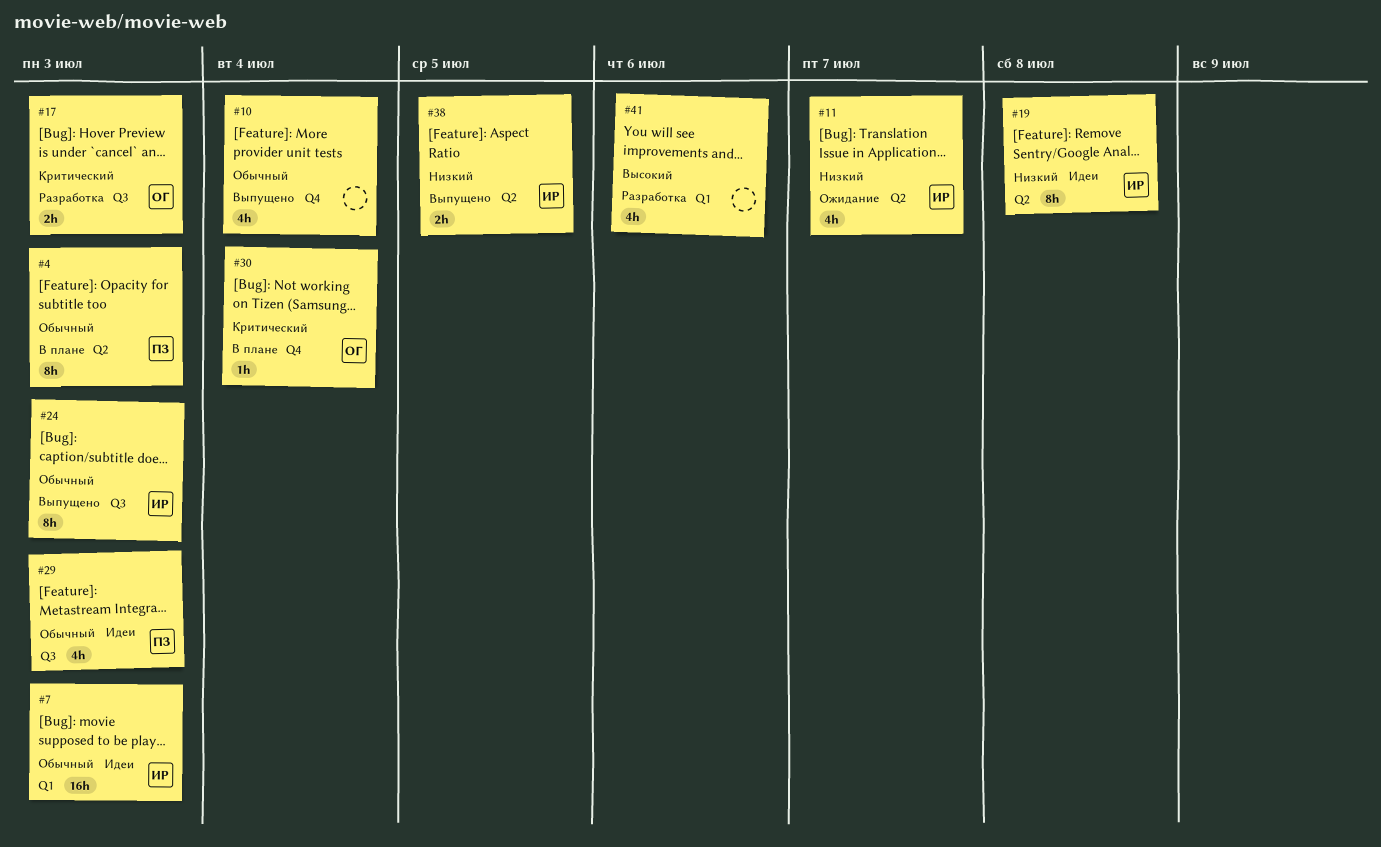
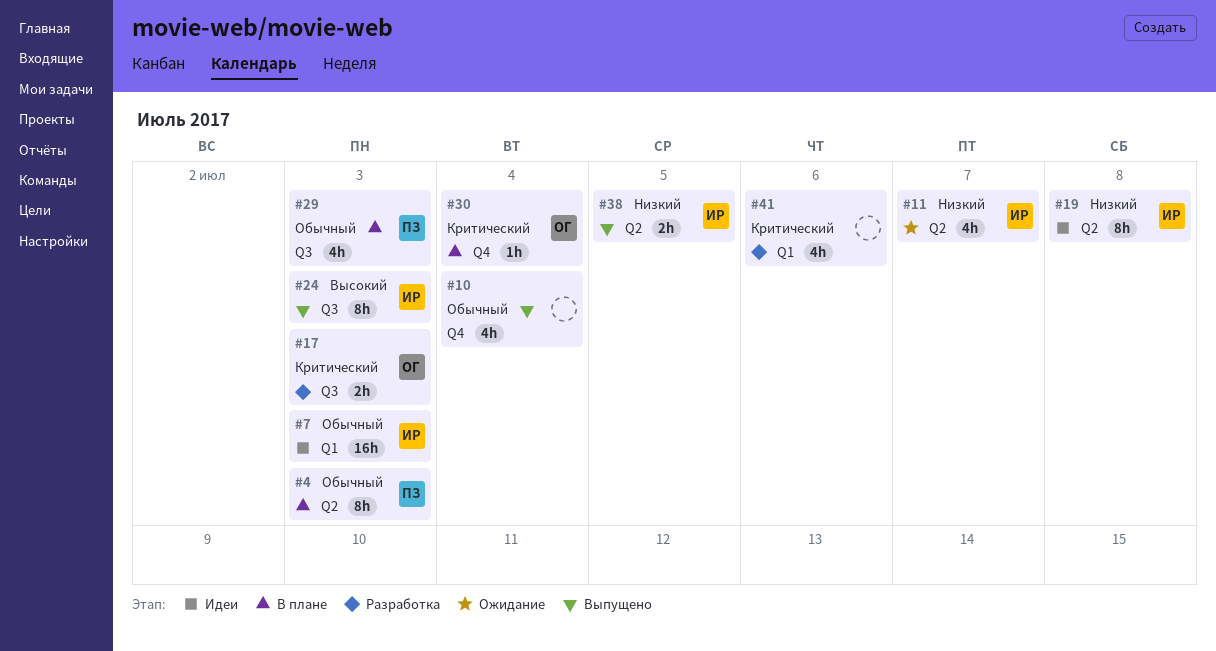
#24, priority: Обычный -> Высокий
#29, status: Идеи -> В плане
#41, priority: Высокий -> Критический

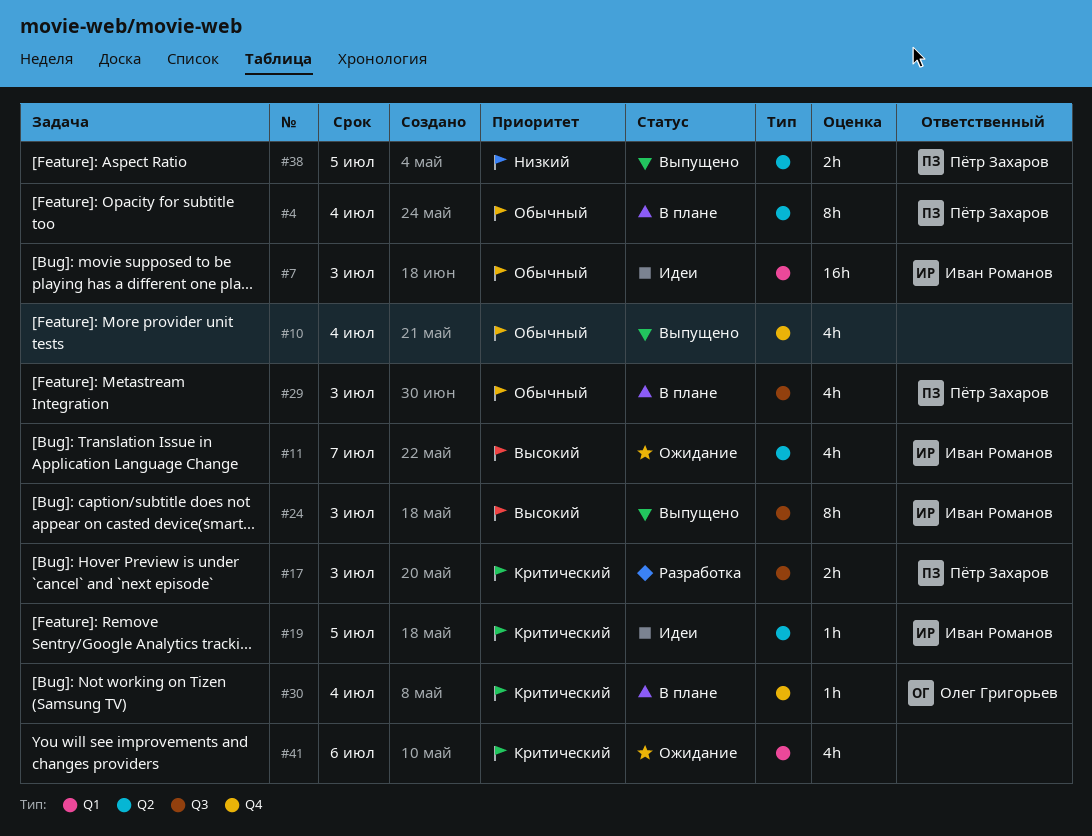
#4, due: Jul 3 -> Jul 4
#11, priority: Низкий -> Высокий
#17, owner: Олег Григорьев -> Пётр Захаров
#19, priority: Низкий -> Критический
#19, estimate: 8h -> 1h
#19, due: Jul 8 -> Jul 5
#38, owner: Иван Романов -> Пётр Захаров
#41, status: Разработка -> Ожидание

